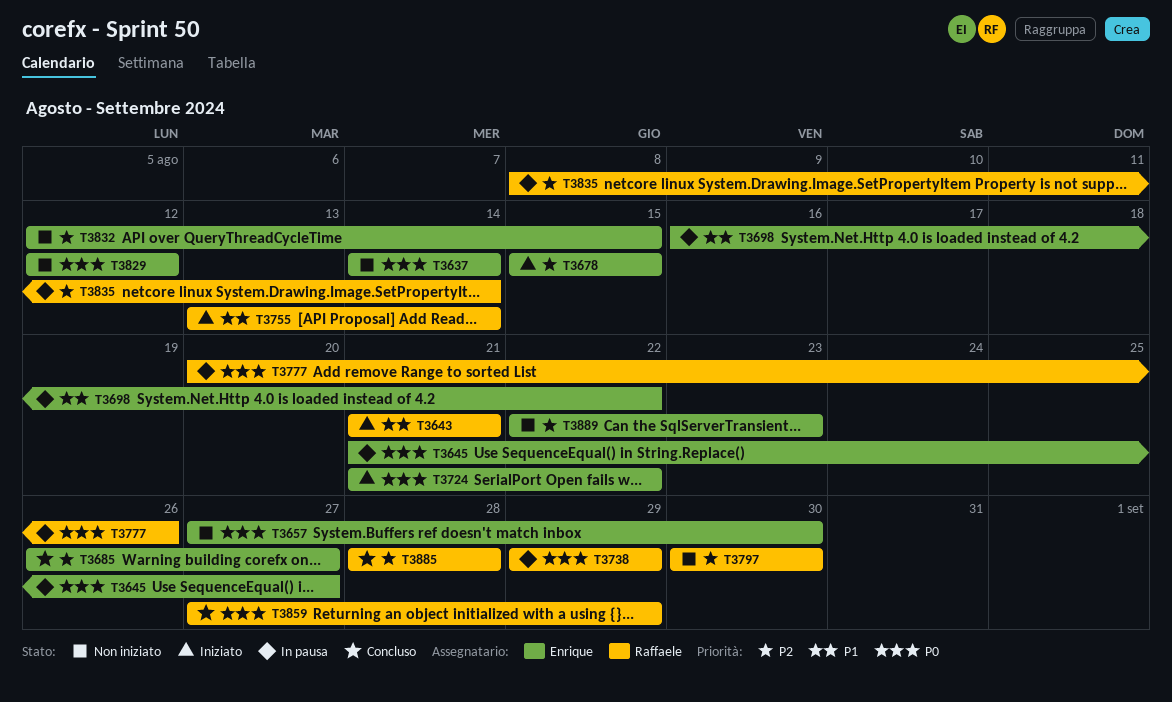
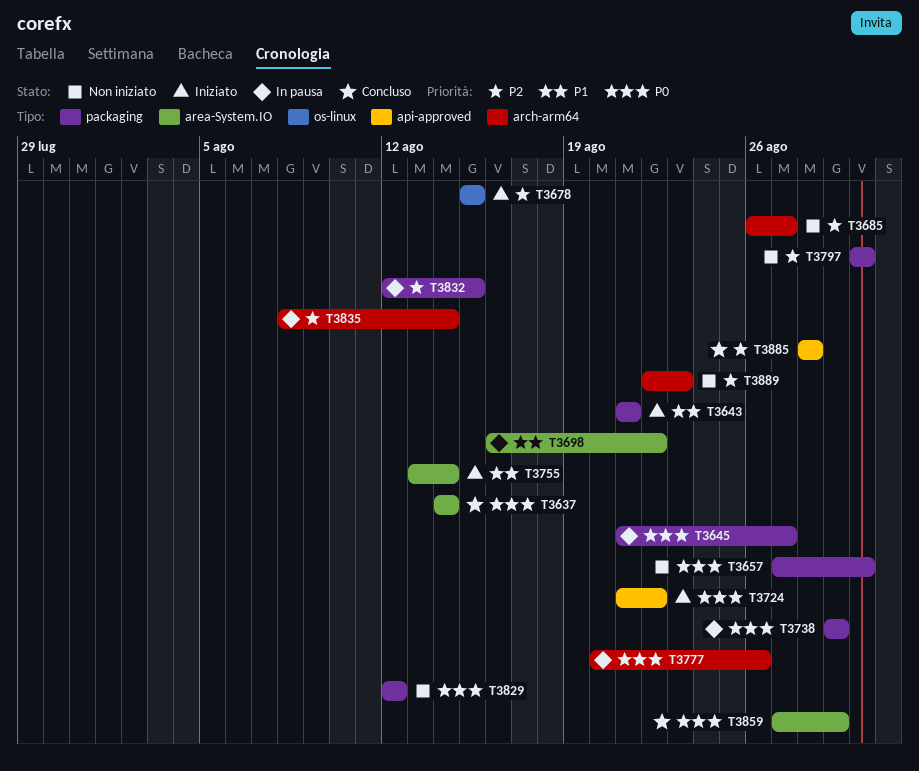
T3637, status: Non iniziato -> Concluso
T3685, status: Concluso -> Non iniziato
T3832, status: Non iniziato -> In pausa

